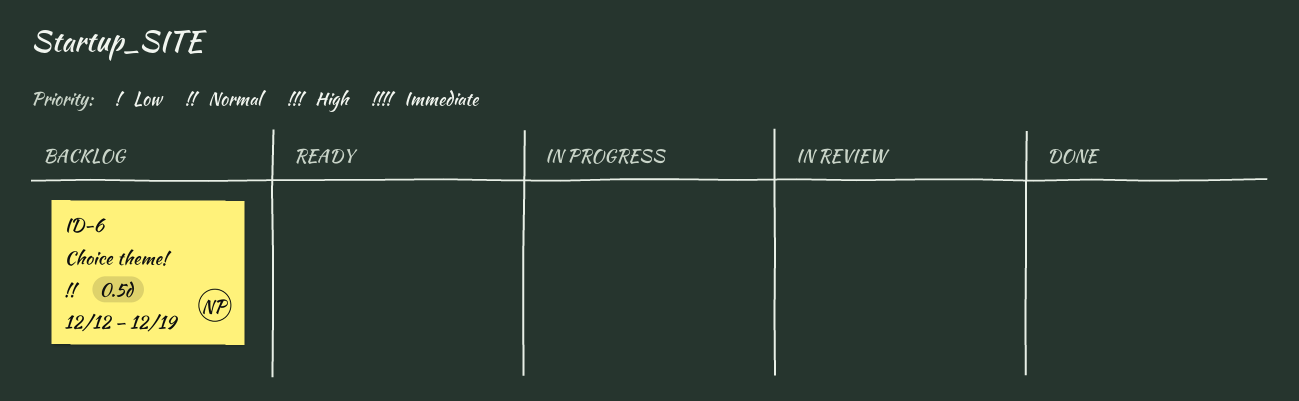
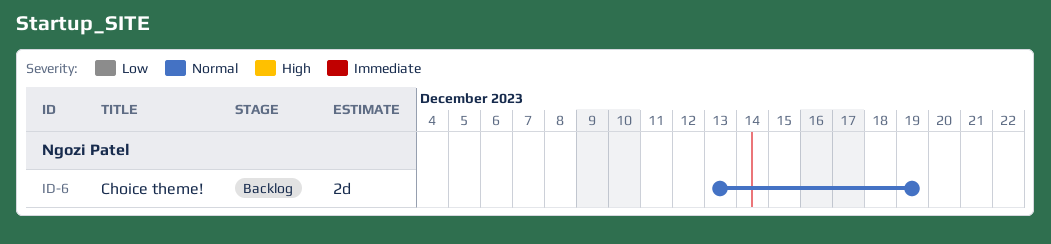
ID-6, estimate: 0.5d -> 2d
ID-6, start: Dec 12 -> Dec 13

